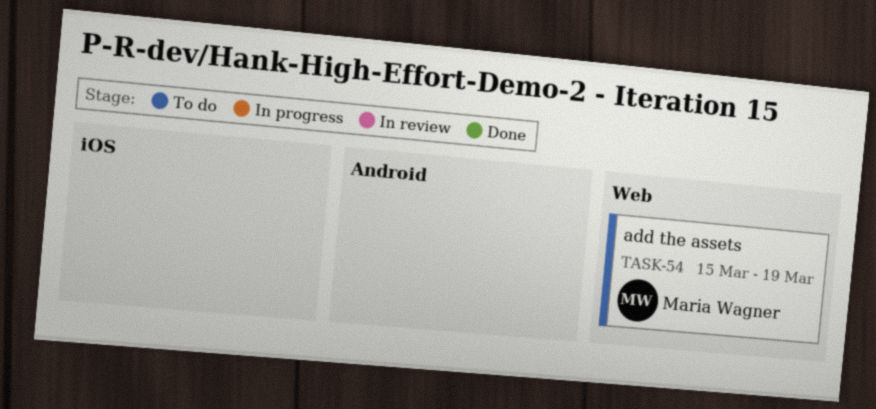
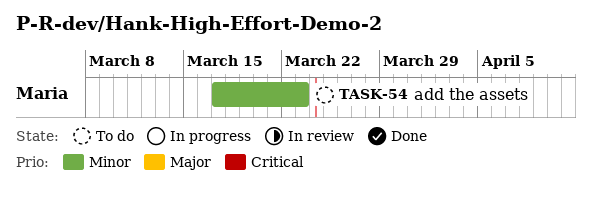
TASK-54, start: Mar 15 -> Mar 17
TASK-54, due: Mar 19 -> Mar 23

